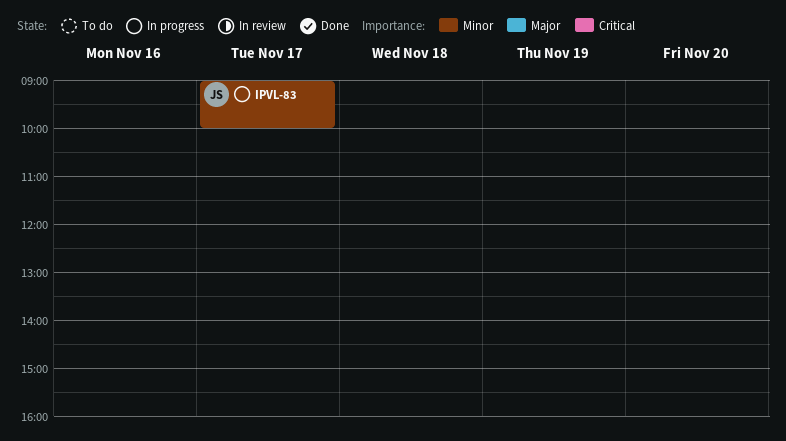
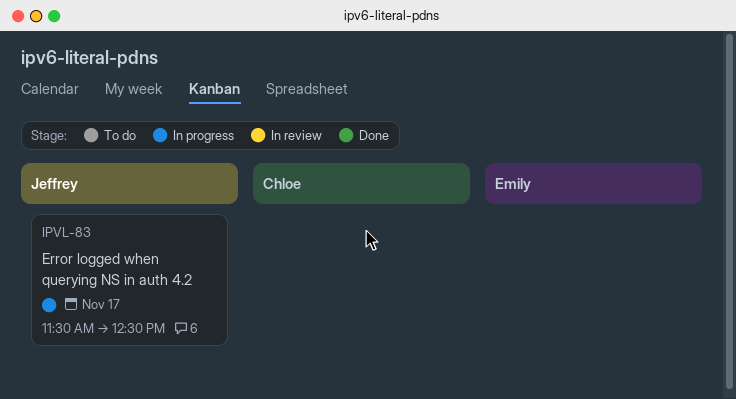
IPVL-83, begins: 09:00 -> 11:30
IPVL-83, ends: 10:00 -> 12:30

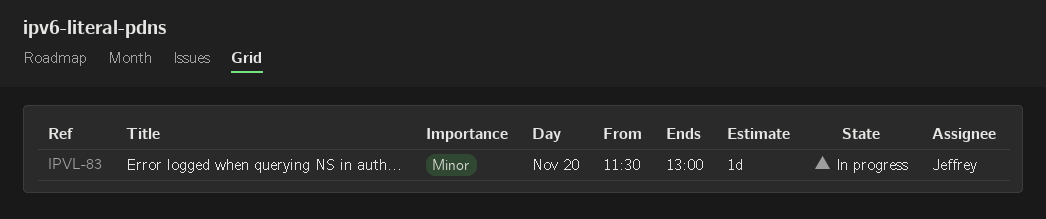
IPVL-83, day: Nov 17 -> Nov 20
IPVL-83, ends: 12:30 -> 13:00

